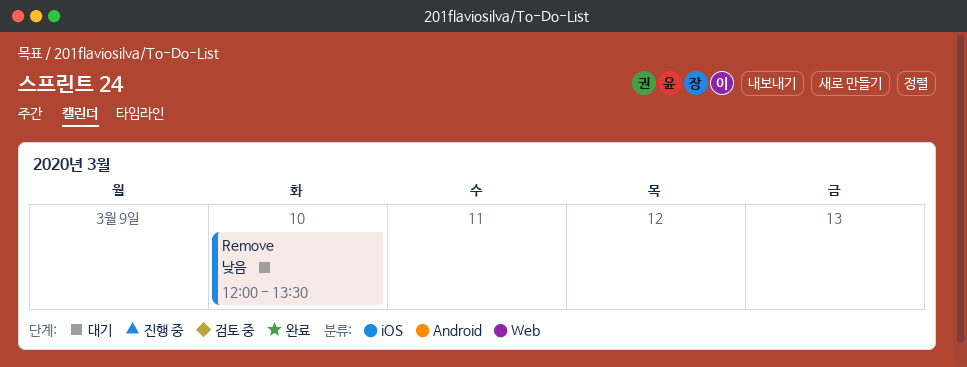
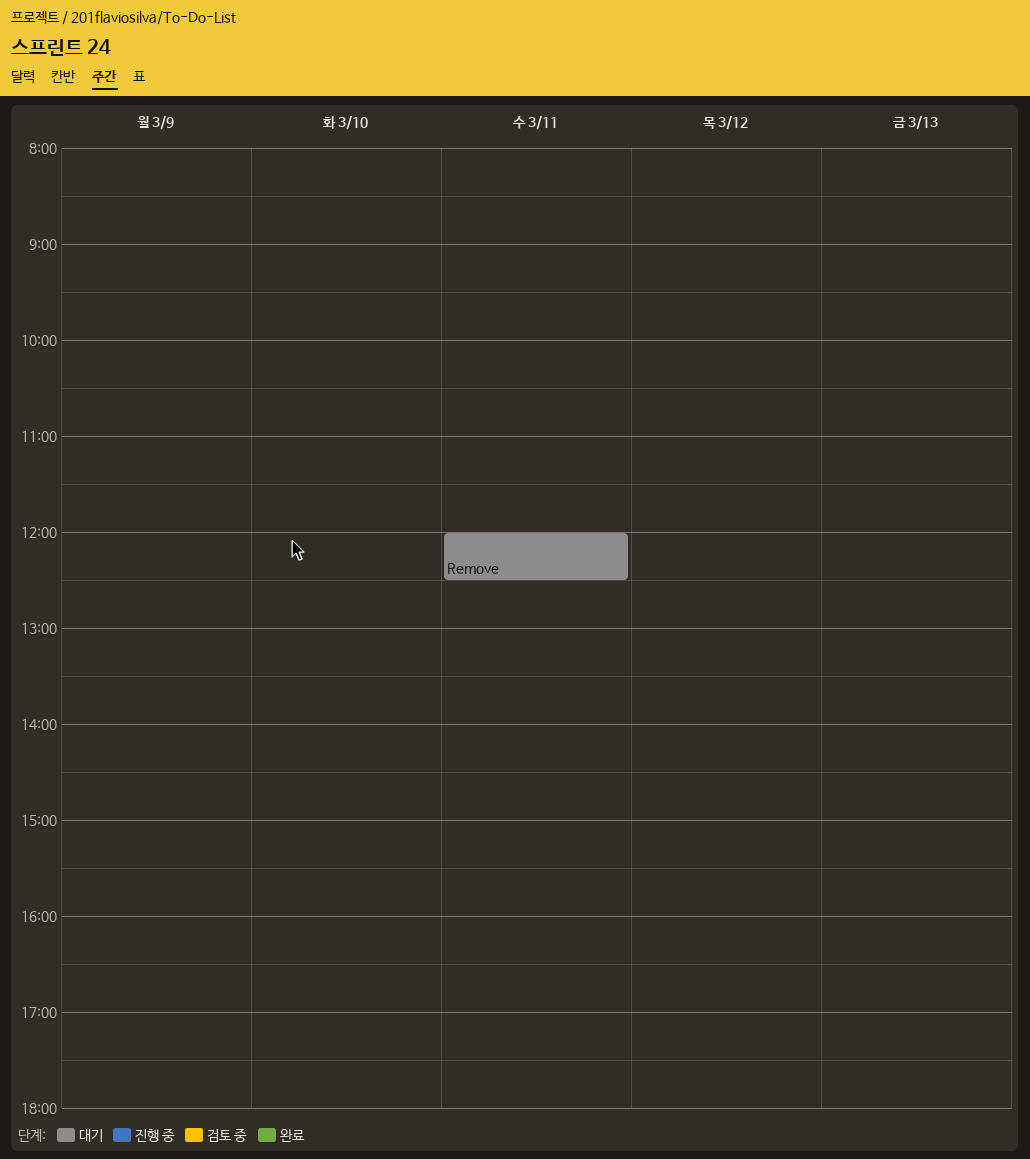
Remove, day: Mar 10 -> Mar 11
Remove, ends: 13:30 -> 12:30

